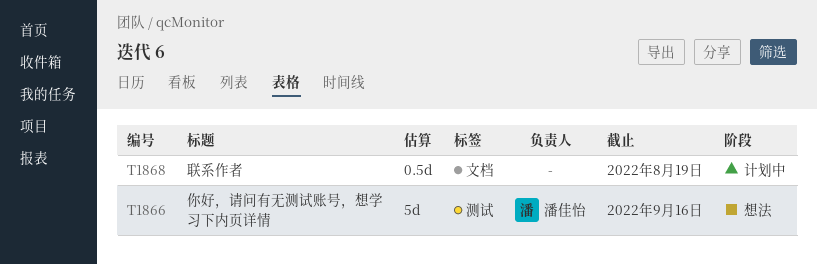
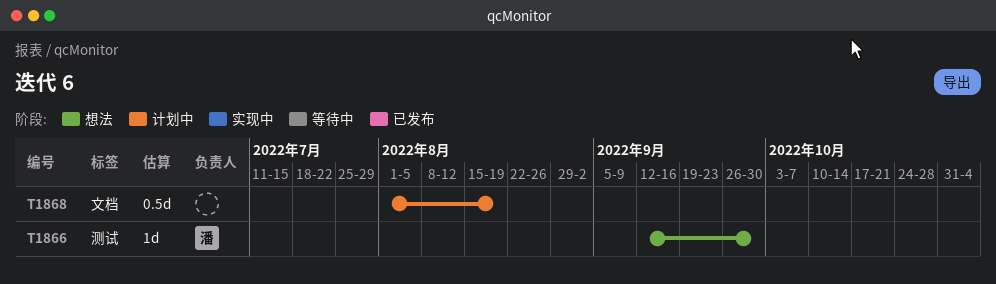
T1866, estimate: 5d -> 1d
T1866, due: Sep 16 -> Sep 30

